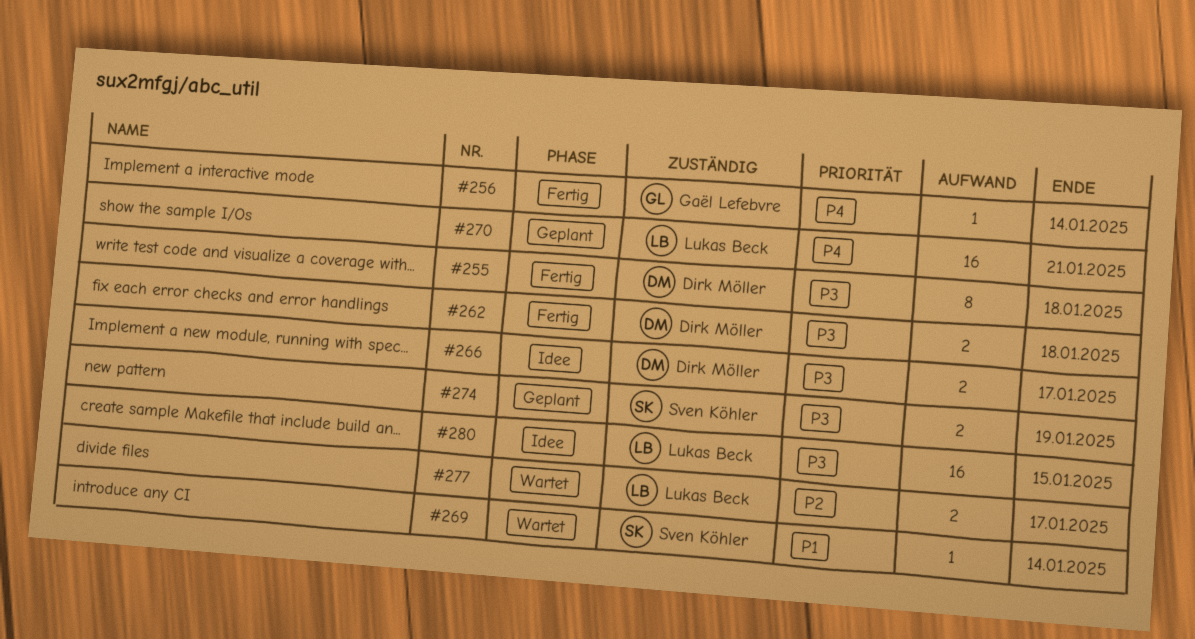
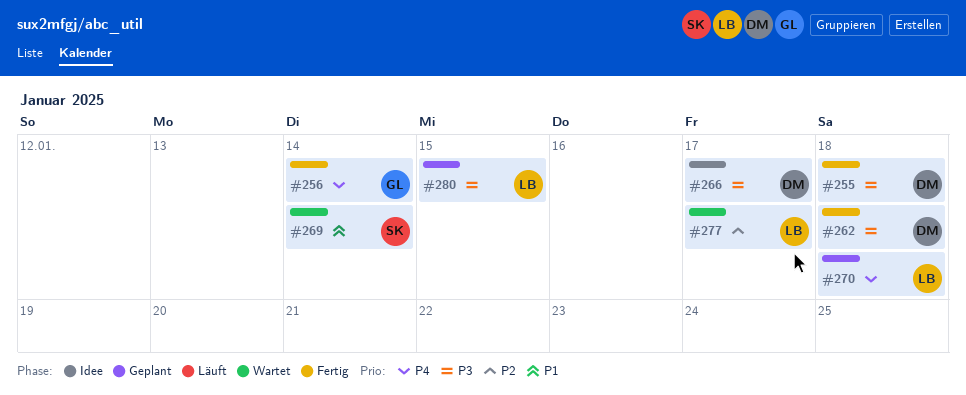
#270, due: Jan 21 -> Jan 18
#274: present -> none
#280, status: Idee -> Geplant

